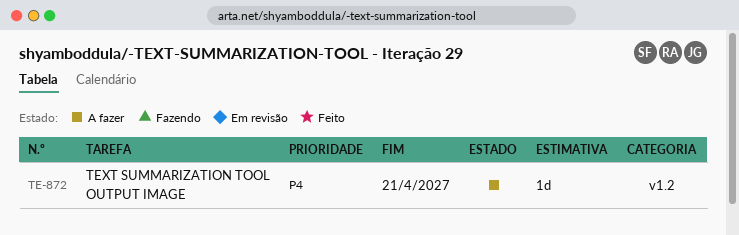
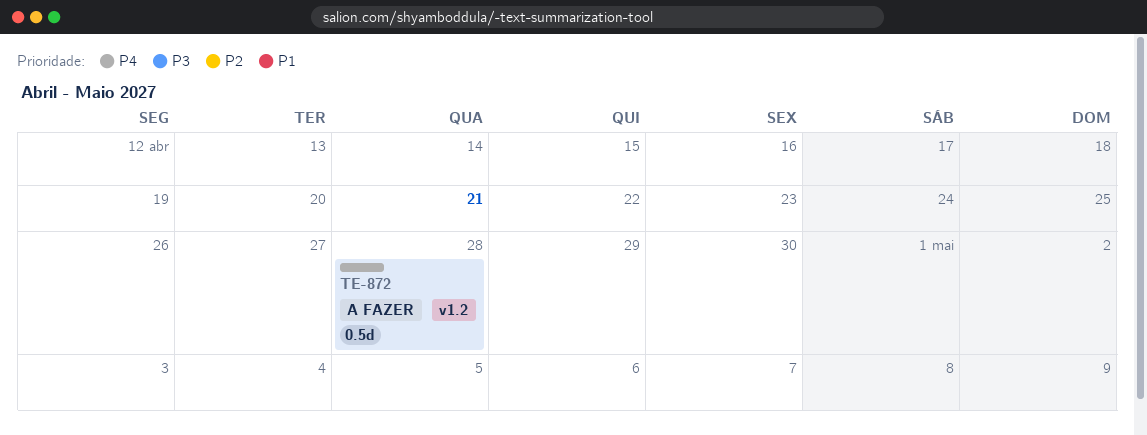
TE-872, estimate: 1d -> 0.5d
TE-872, due: Apr 21 -> Apr 28

